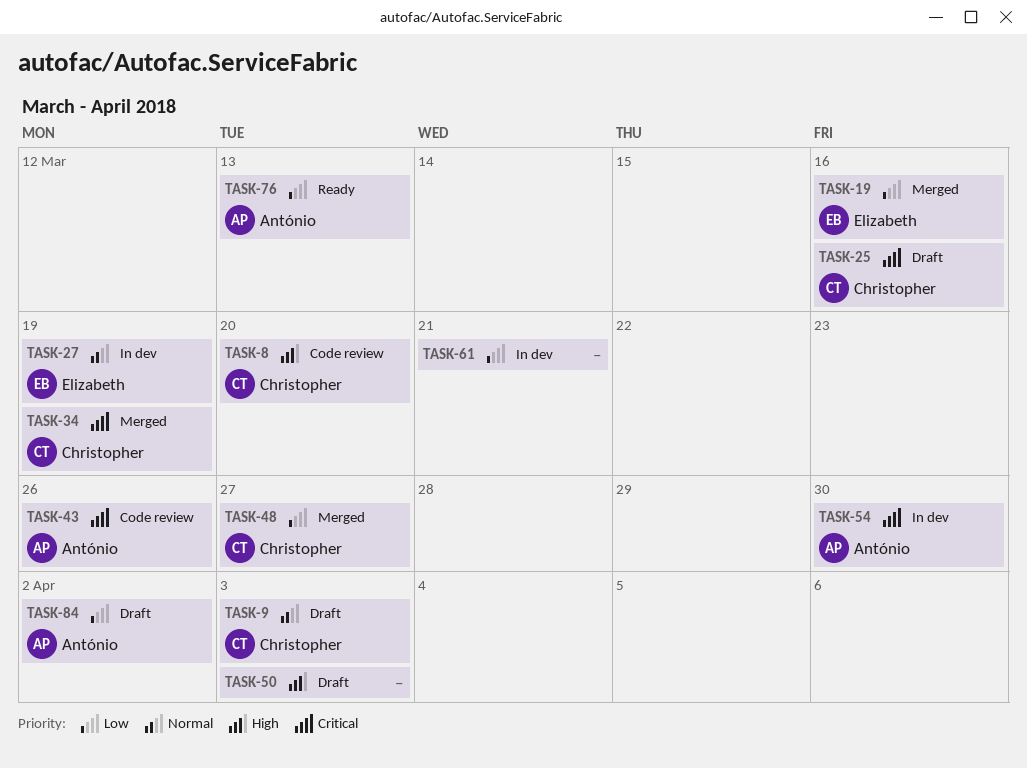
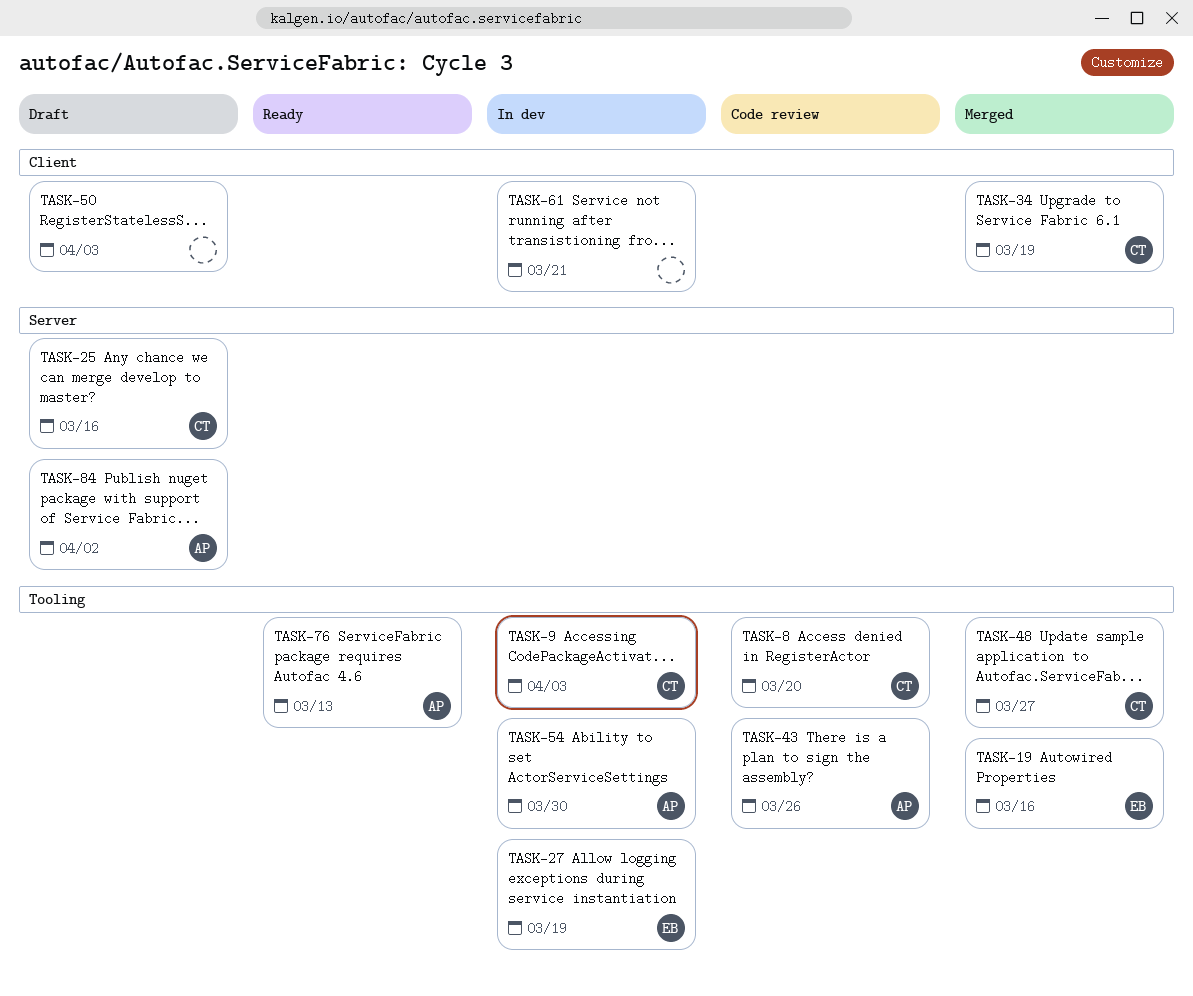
TASK-9, status: Draft -> In dev

